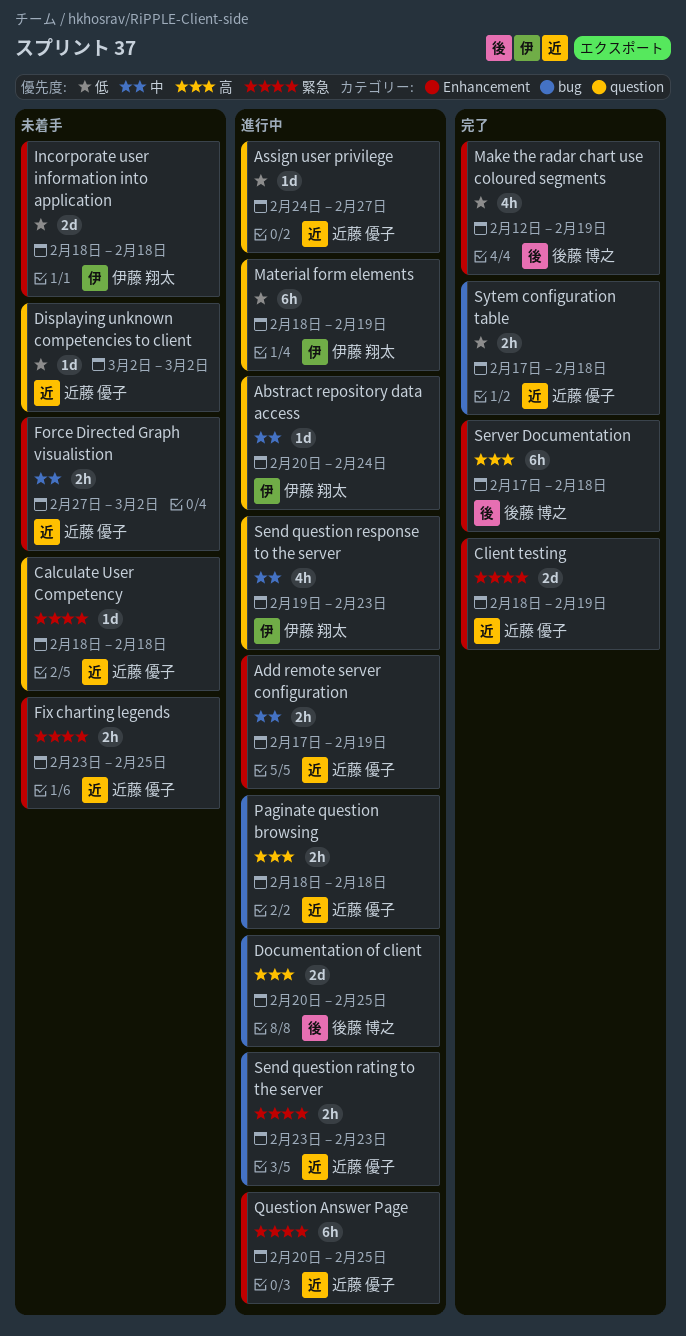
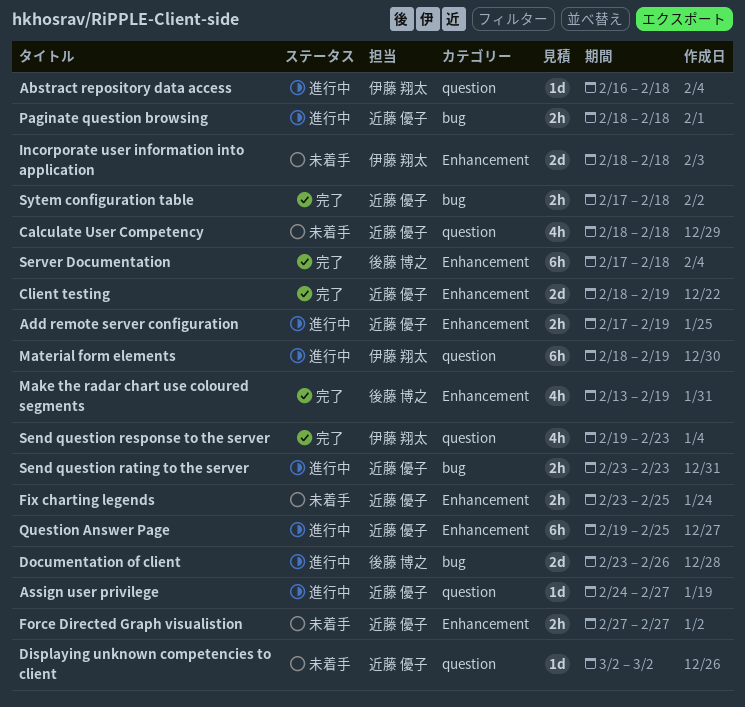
Abstract repository data access, start: Feb 20 -> Feb 16
Abstract repository data access, due: Feb 24 -> Feb 18
Calculate User Competency, estimate: 1d -> 4h
Documentation of client, start: Feb 20 -> Feb 23
Documentation of client, due: Feb 25 -> Feb 26
Force Directed Graph visualistion, due: Mar 2 -> Feb 27
Make the radar chart use coloured segments, start: Feb 12 -> Feb 13
Question Answer Page, start: Feb 20 -> Feb 19
Send question response to the server, status: 進行中 -> 完了

